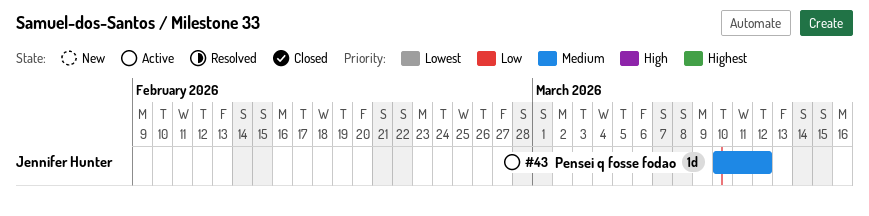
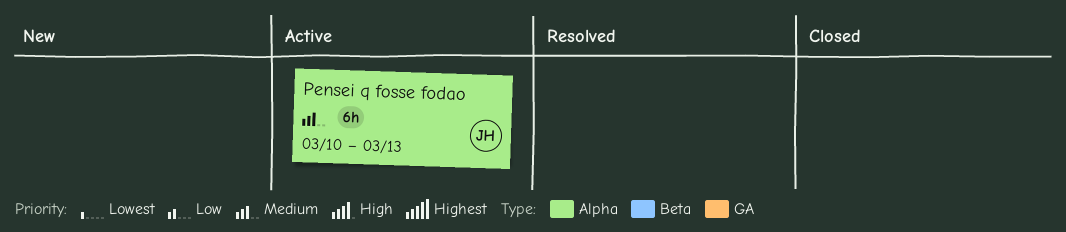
Pensei q fosse fodao, estimate: 1d -> 6h
Pensei q fosse fodao, due: Mar 12 -> Mar 13

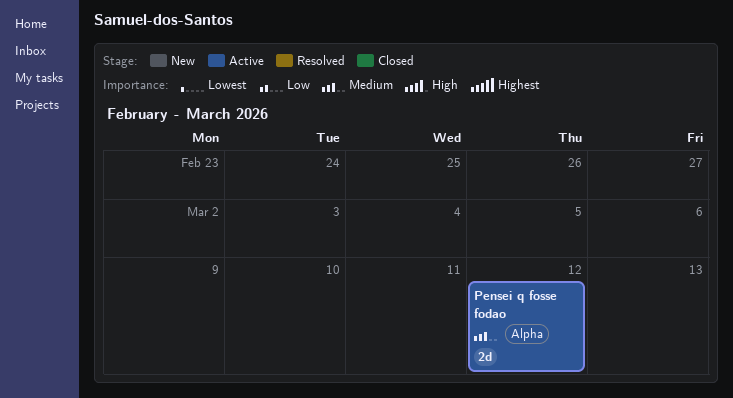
Pensei q fosse fodao, estimate: 6h -> 2d
Pensei q fosse fodao, due: Mar 13 -> Mar 12

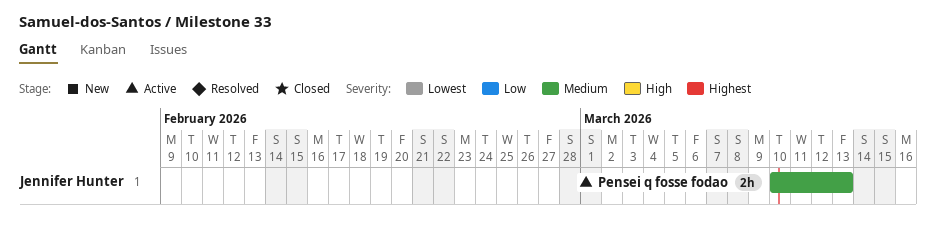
Pensei q fosse fodao, estimate: 2d -> 2h
Pensei q fosse fodao, due: Mar 12 -> Mar 13

